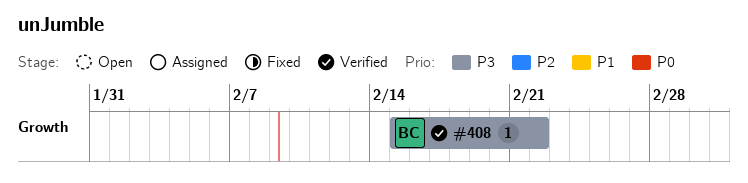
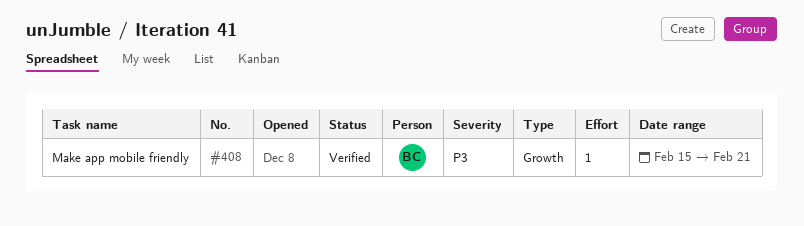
#408, due: Feb 22 -> Feb 21

